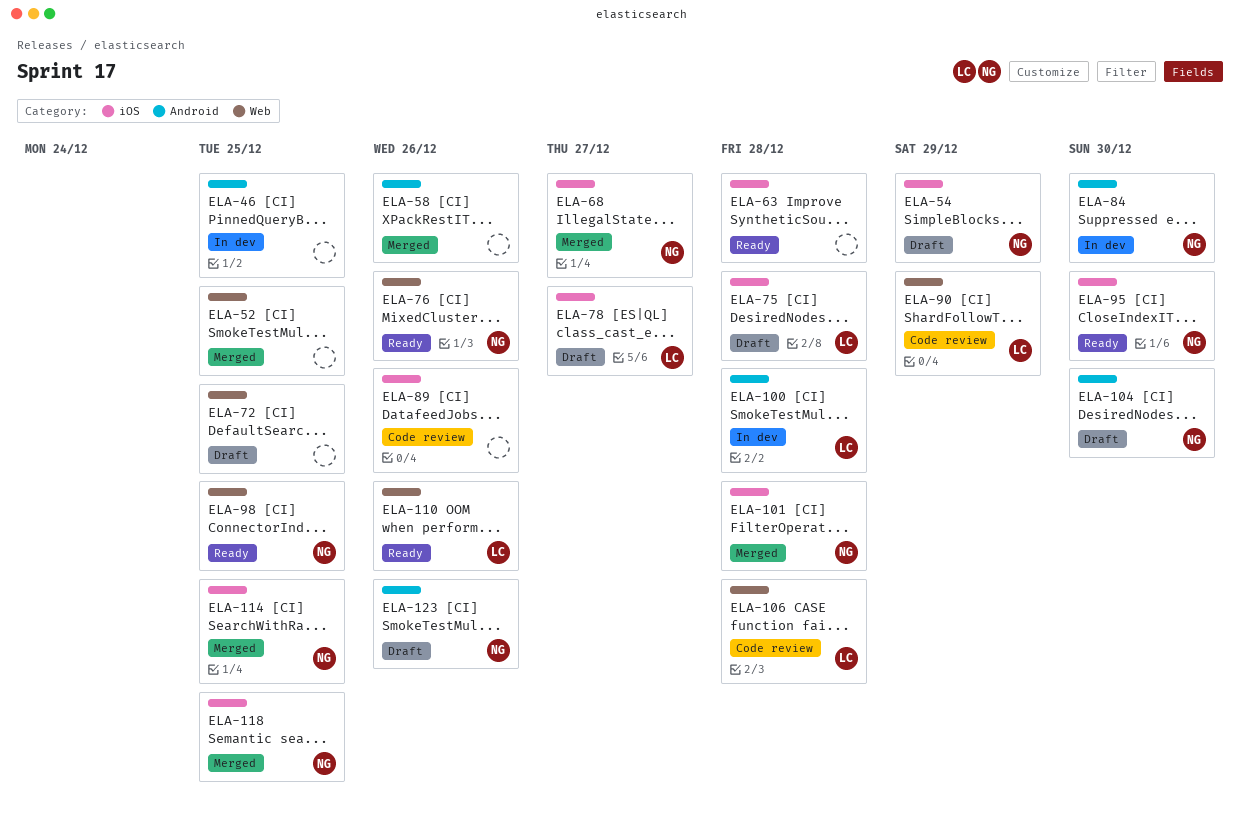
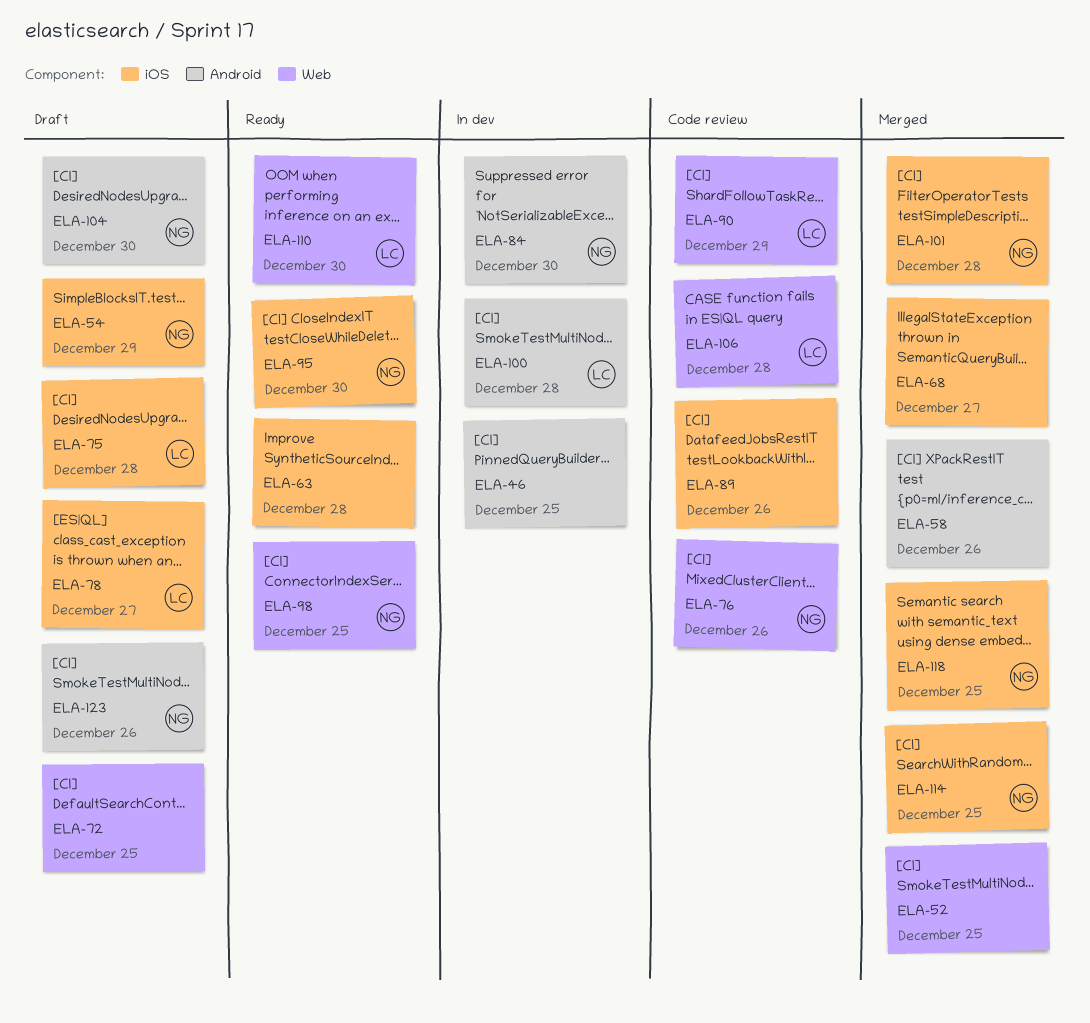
ELA-68, owner: NG -> none
ELA-76, status: Ready -> Code review
ELA-110, due: Dec 26 -> Dec 30

